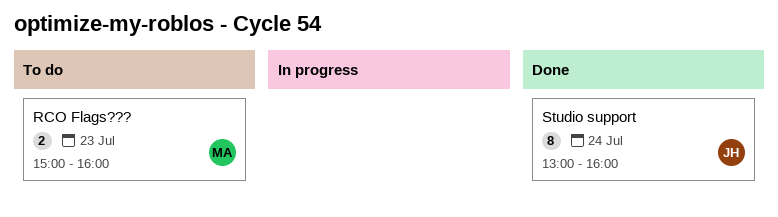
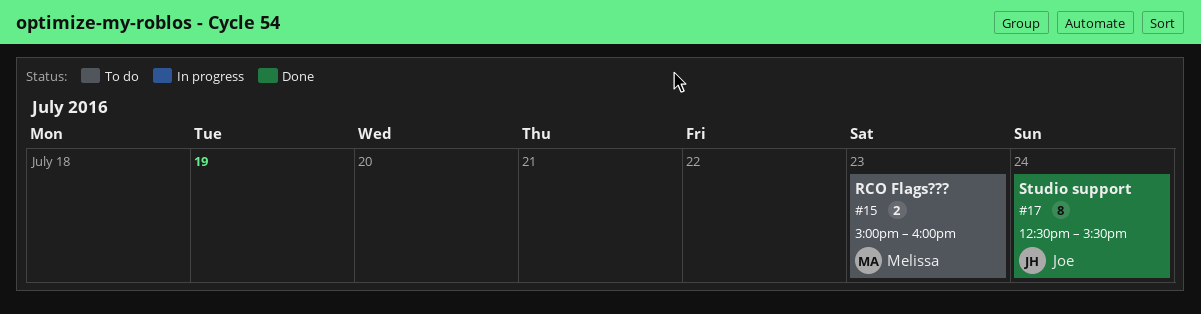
Studio support, begins: 13:00 -> 12:30
Studio support, ends: 16:00 -> 15:30

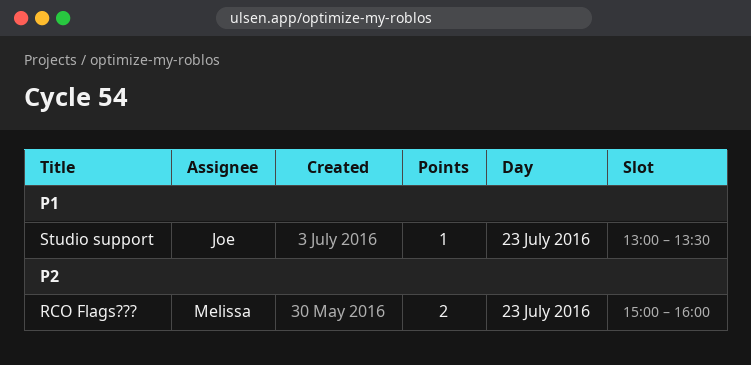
Studio support, estimate: 8 -> 1
Studio support, day: Jul 24 -> Jul 23
Studio support, begins: 12:30 -> 13:00
Studio support, ends: 15:30 -> 13:30

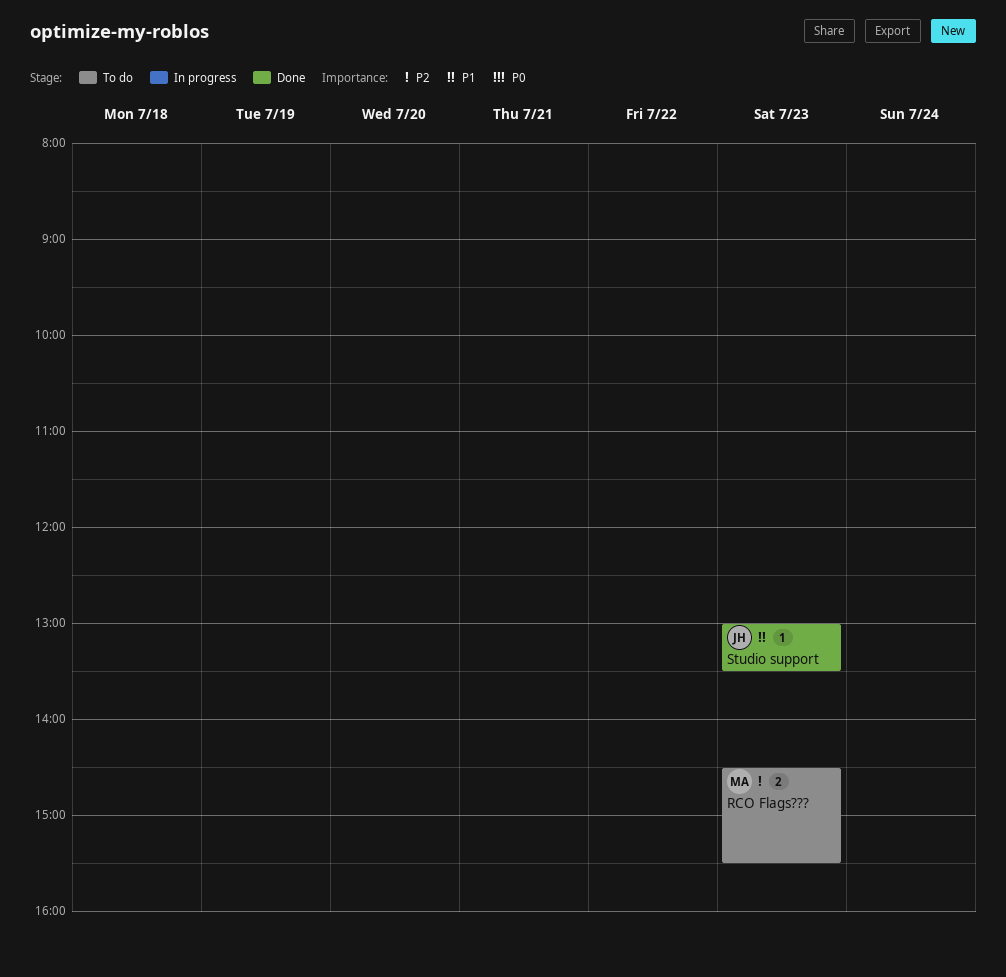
RCO Flags???, begins: 15:00 -> 14:30
RCO Flags???, ends: 16:00 -> 15:30

